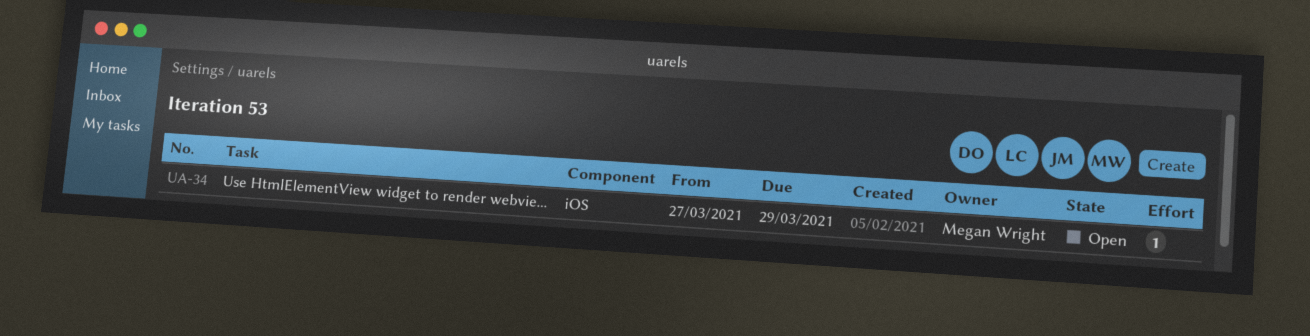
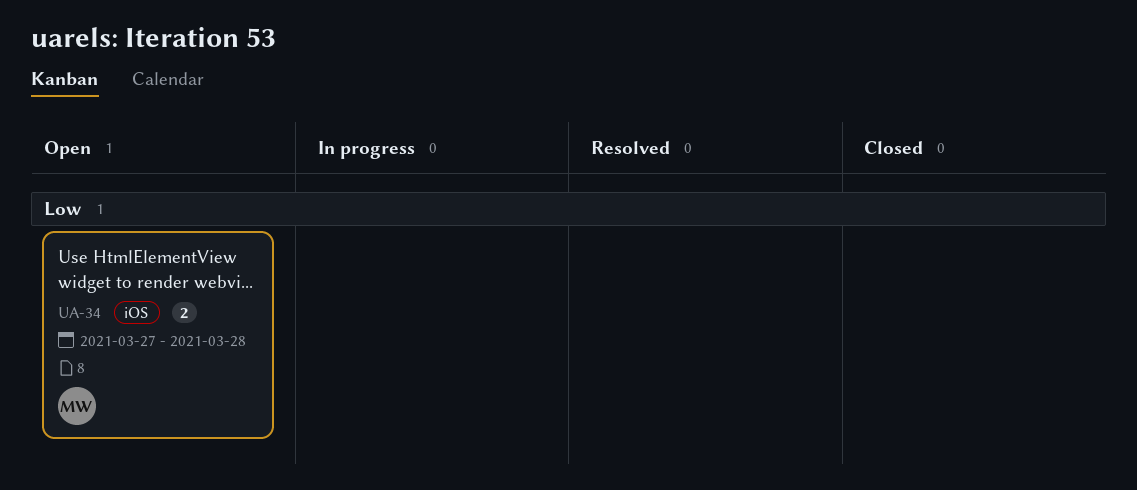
UA-34, estimate: 1 -> 2
UA-34, due: Mar 29 -> Mar 28

